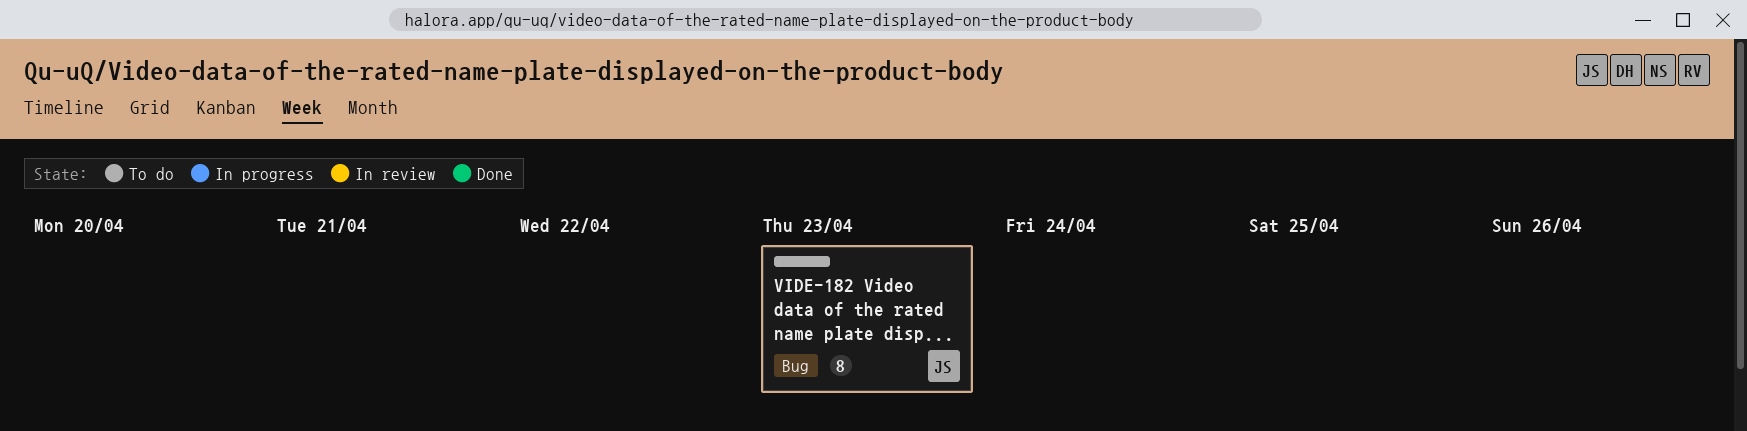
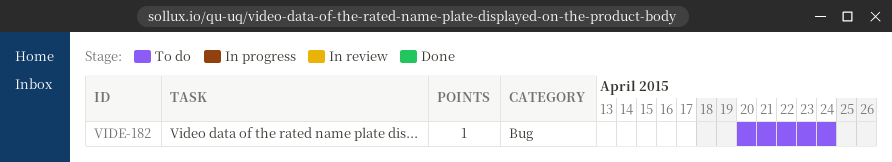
VIDE-182, estimate: 8 -> 1
VIDE-182, due: Apr 23 -> Apr 24

